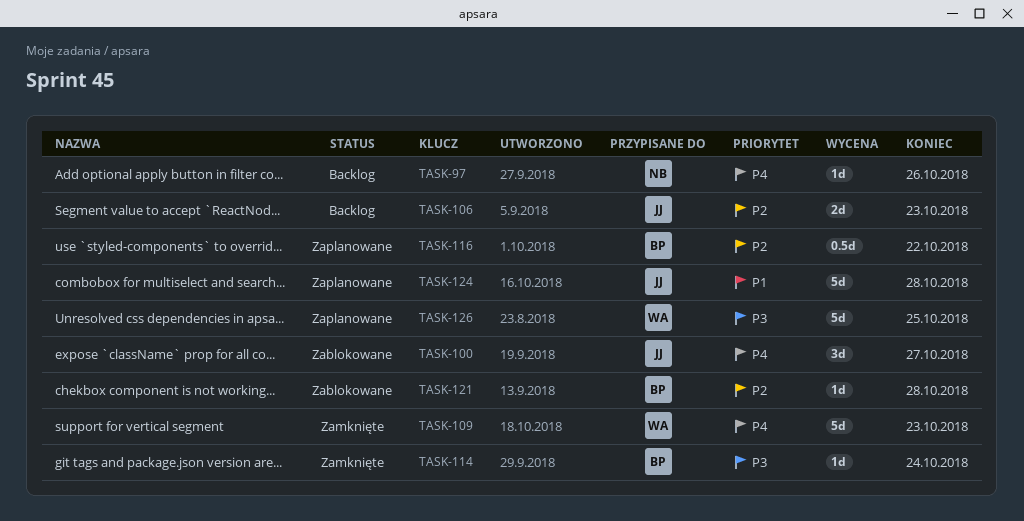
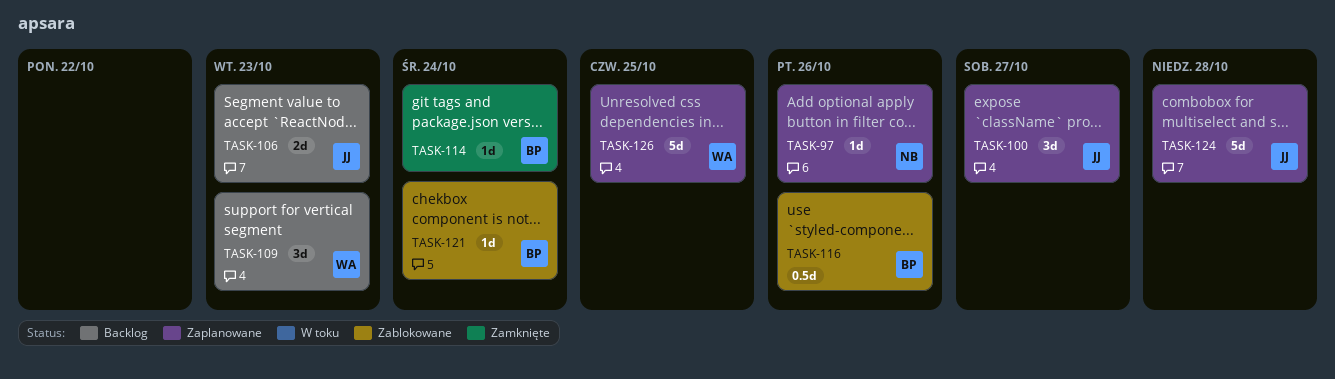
TASK-97, status: Backlog -> Zaplanowane
TASK-100, status: Zablokowane -> Zaplanowane
TASK-109, status: Zamknięte -> Backlog
TASK-109, estimate: 5d -> 3d
TASK-116, status: Zaplanowane -> Zablokowane
TASK-116, due: Oct 22 -> Oct 26
TASK-121, due: Oct 28 -> Oct 24

